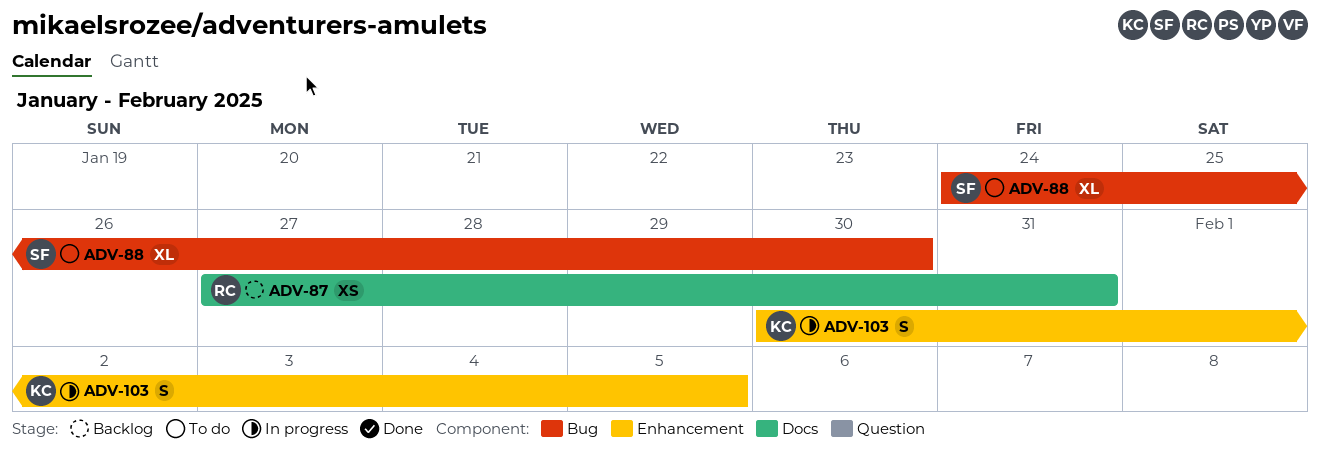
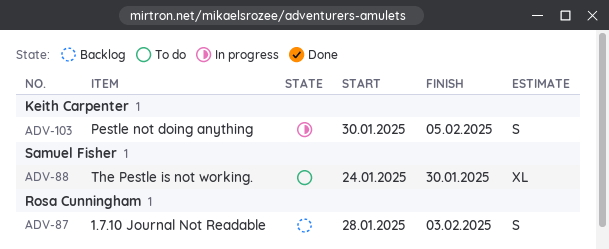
ADV-87, estimate: XS -> S
ADV-87, start: Jan 27 -> Jan 28
ADV-87, due: Jan 31 -> Feb 3

